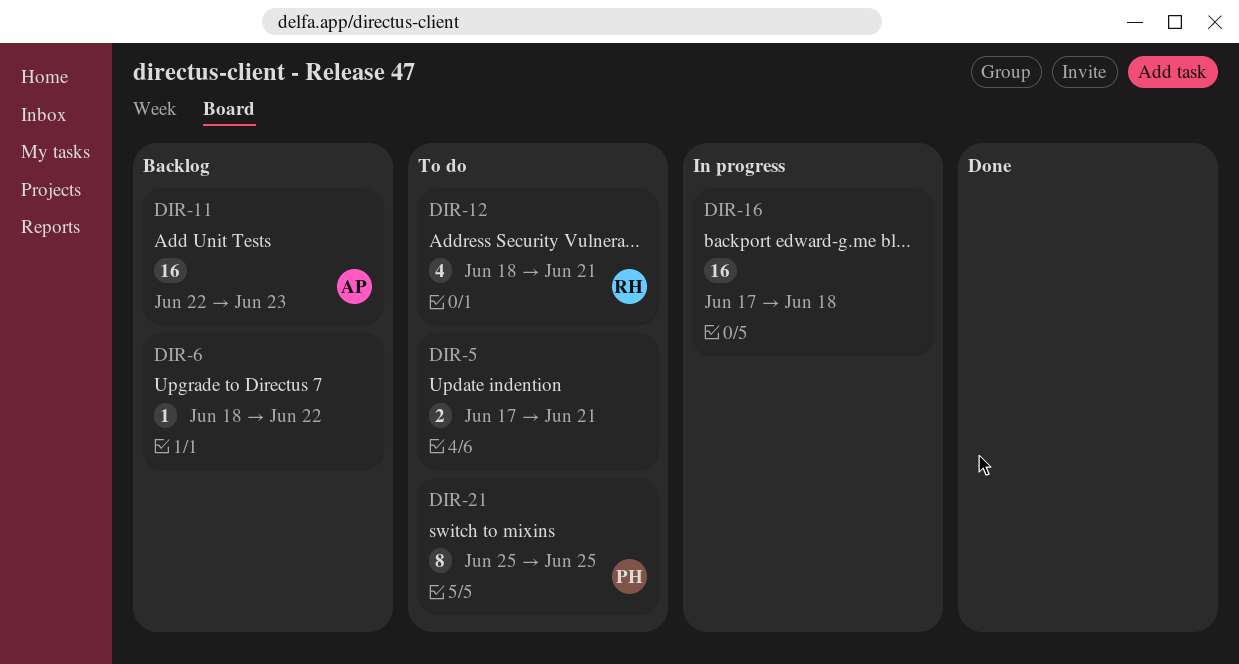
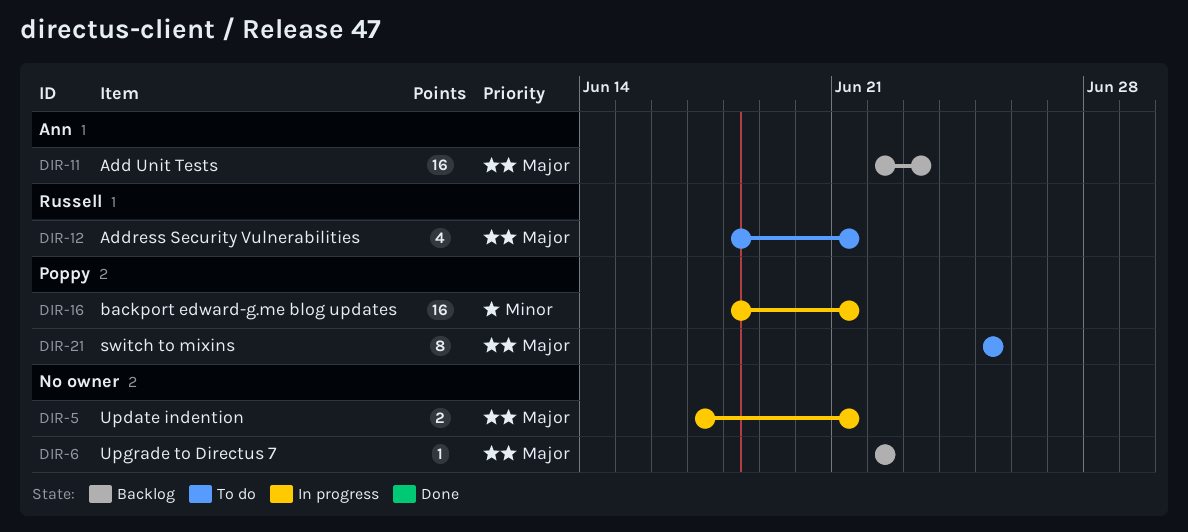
DIR-5, status: To do -> In progress
DIR-6, start: Jun 18 -> Jun 22
DIR-16, owner: none -> Poppy
DIR-16, start: Jun 17 -> Jun 18
DIR-16, due: Jun 18 -> Jun 21

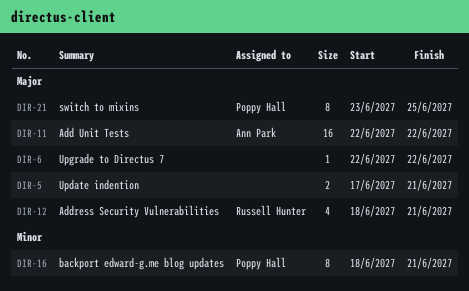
DIR-11, due: Jun 23 -> Jun 22
DIR-16, estimate: 16 -> 8
DIR-21, start: Jun 25 -> Jun 23

